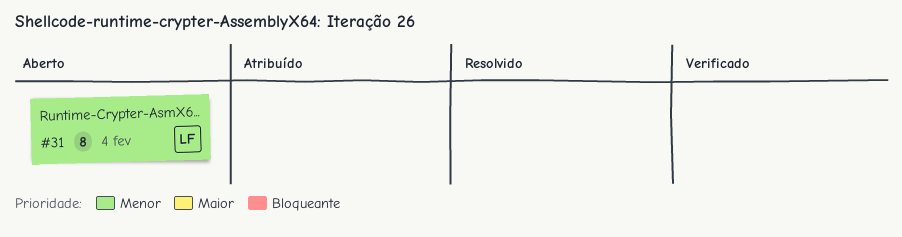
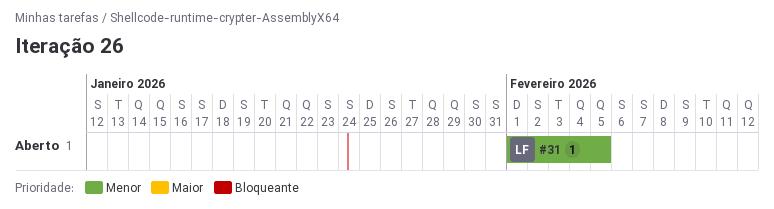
#31, estimate: 8 -> 1
#31, due: Feb 4 -> Feb 5

